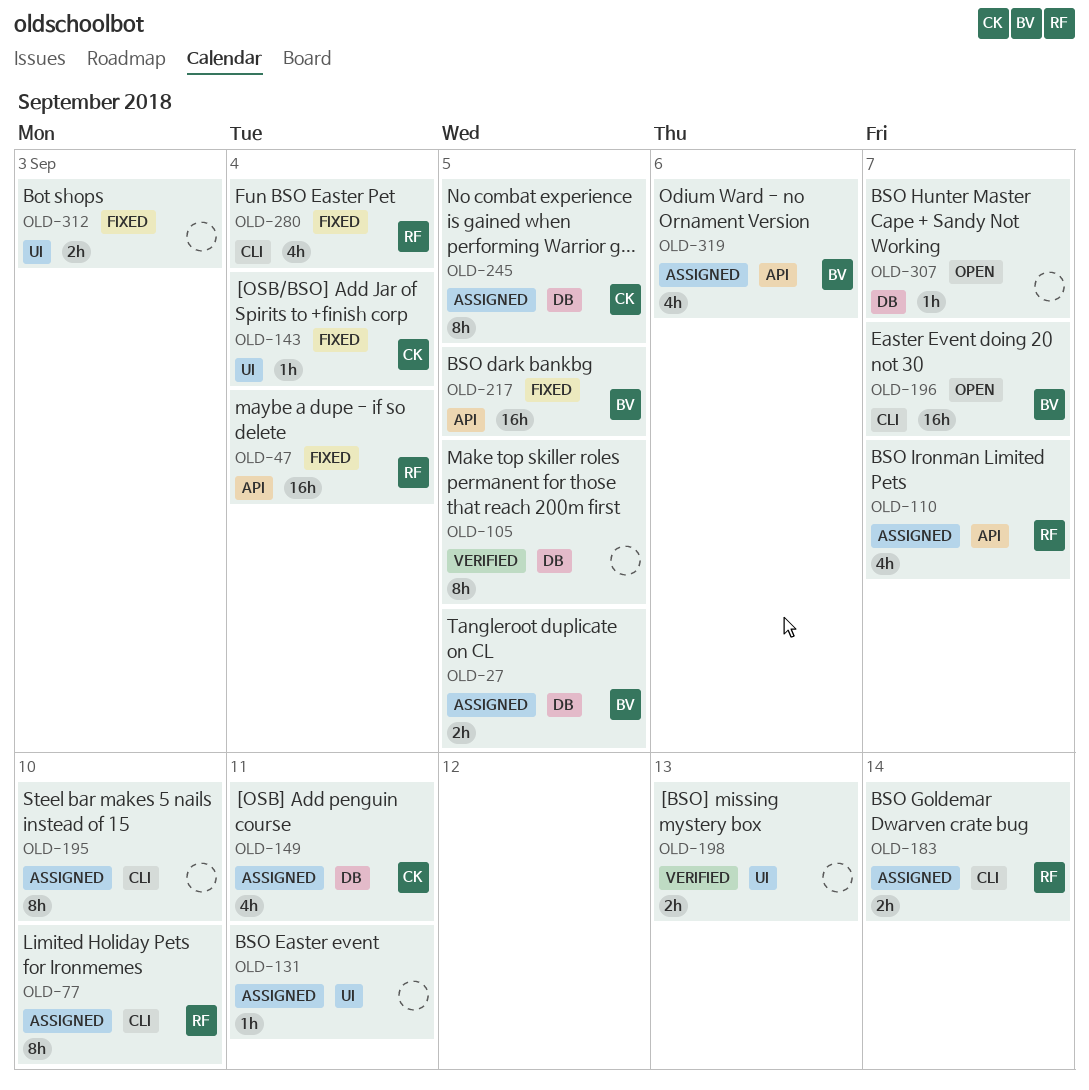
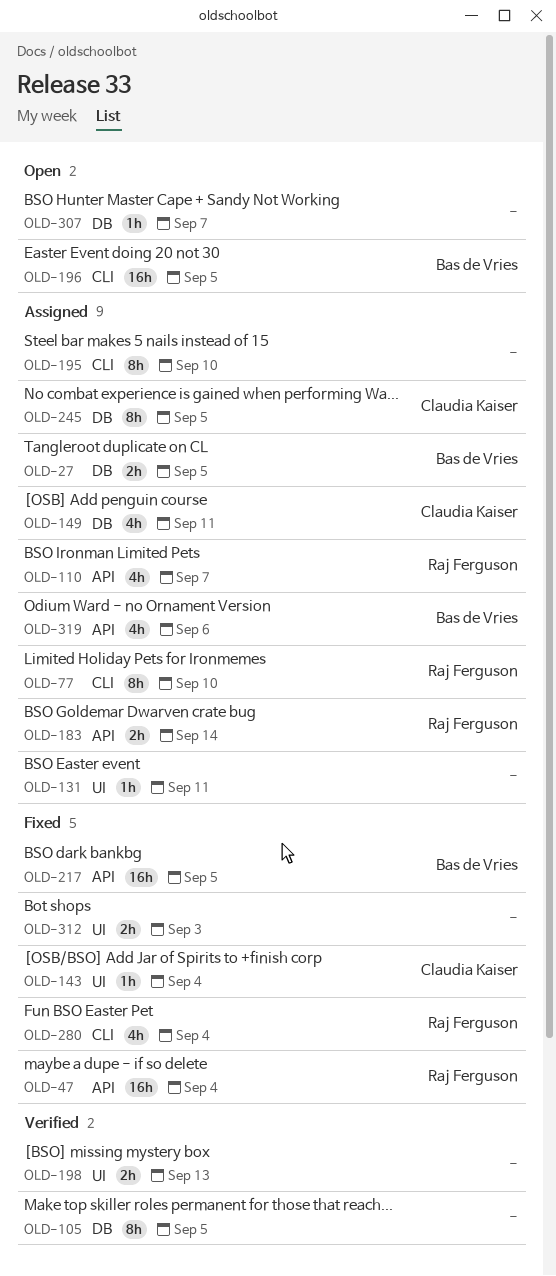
OLD-183, label: CLI -> API
OLD-196, due: Sep 7 -> Sep 5

